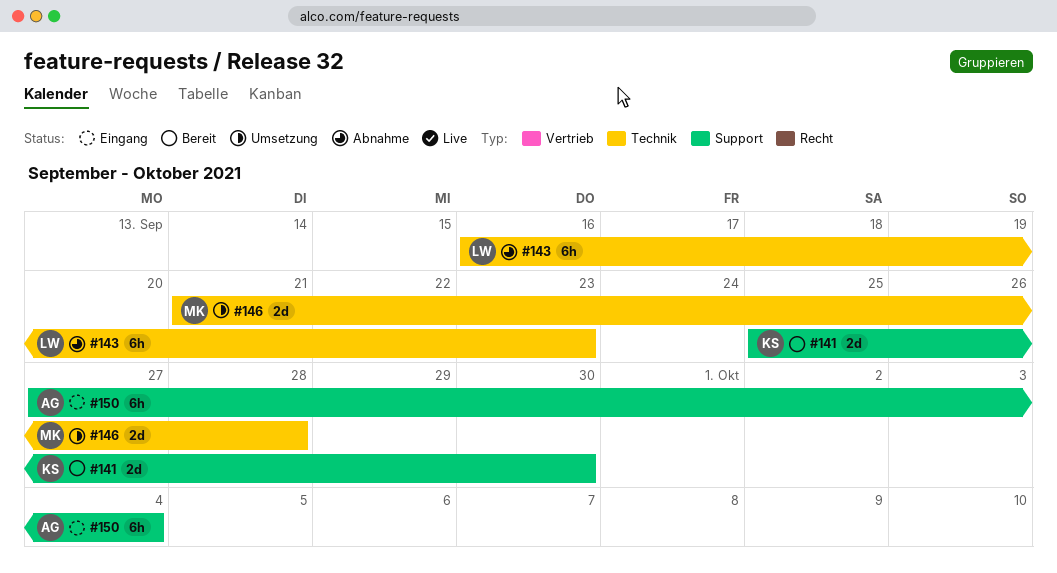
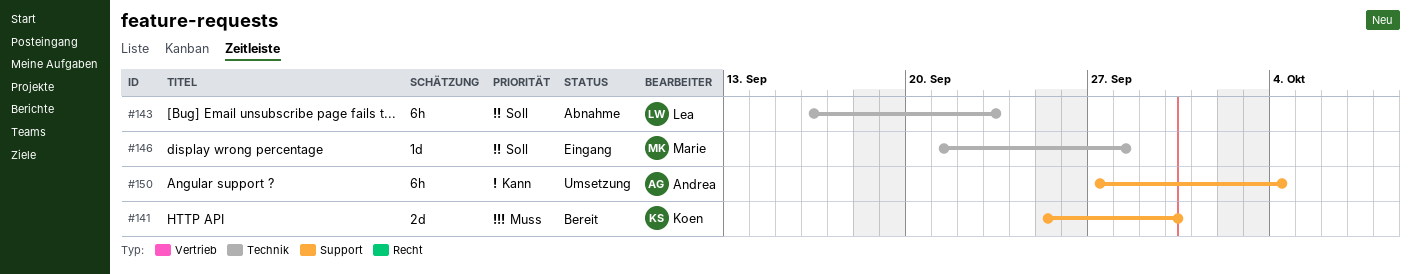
#146, status: Umsetzung -> Eingang
#146, estimate: 2d -> 1d
#150, status: Eingang -> Umsetzung

